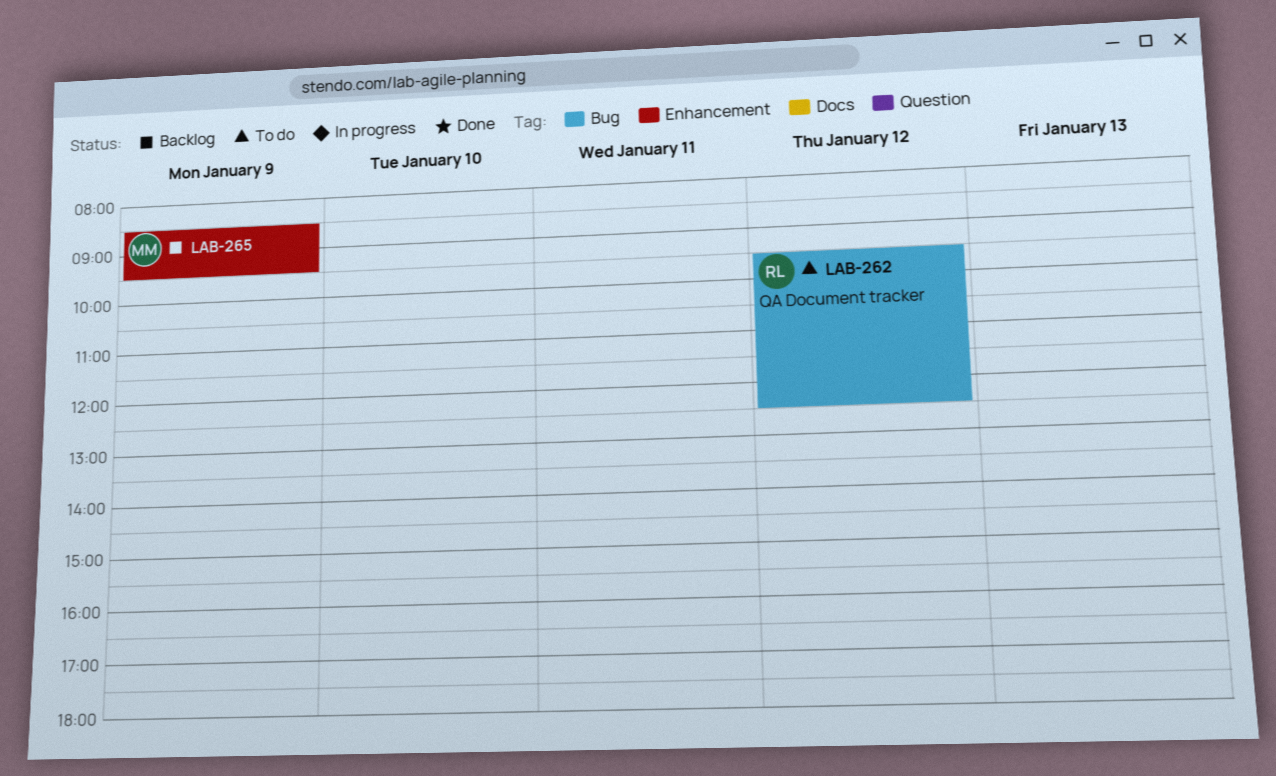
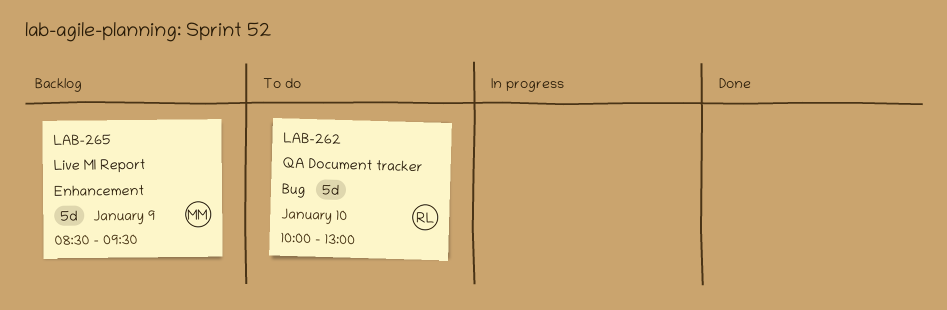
LAB-262, day: Jan 12 -> Jan 10
LAB-262, begins: 09:30 -> 10:00
LAB-262, ends: 12:30 -> 13:00

